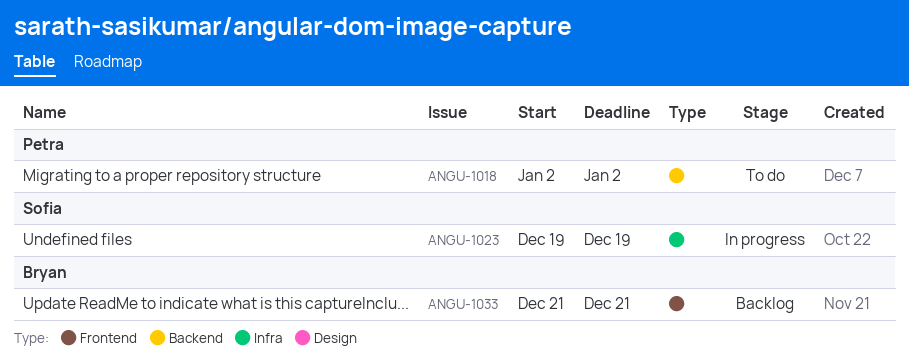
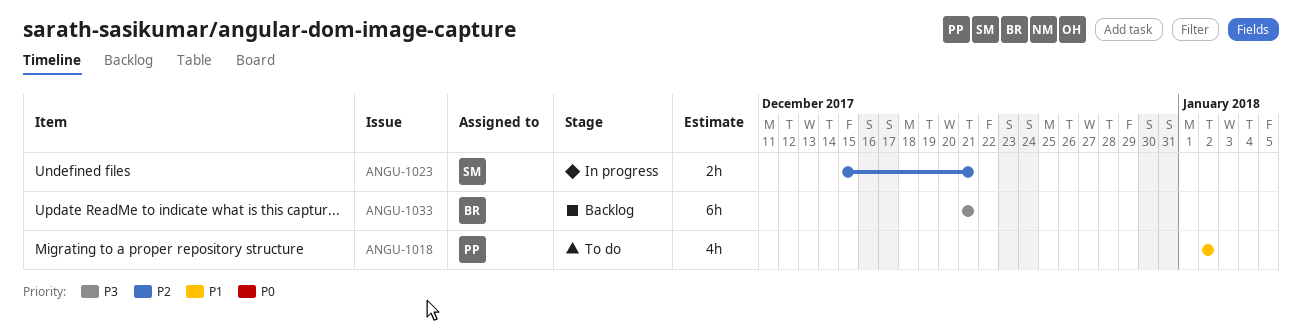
ANGU-1023, start: Dec 19 -> Dec 15
ANGU-1023, due: Dec 19 -> Dec 21

